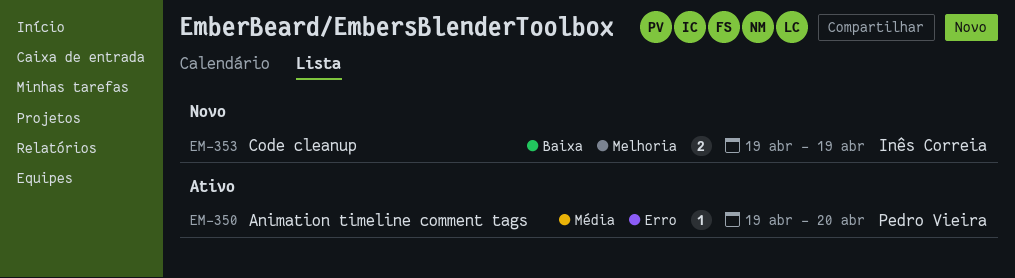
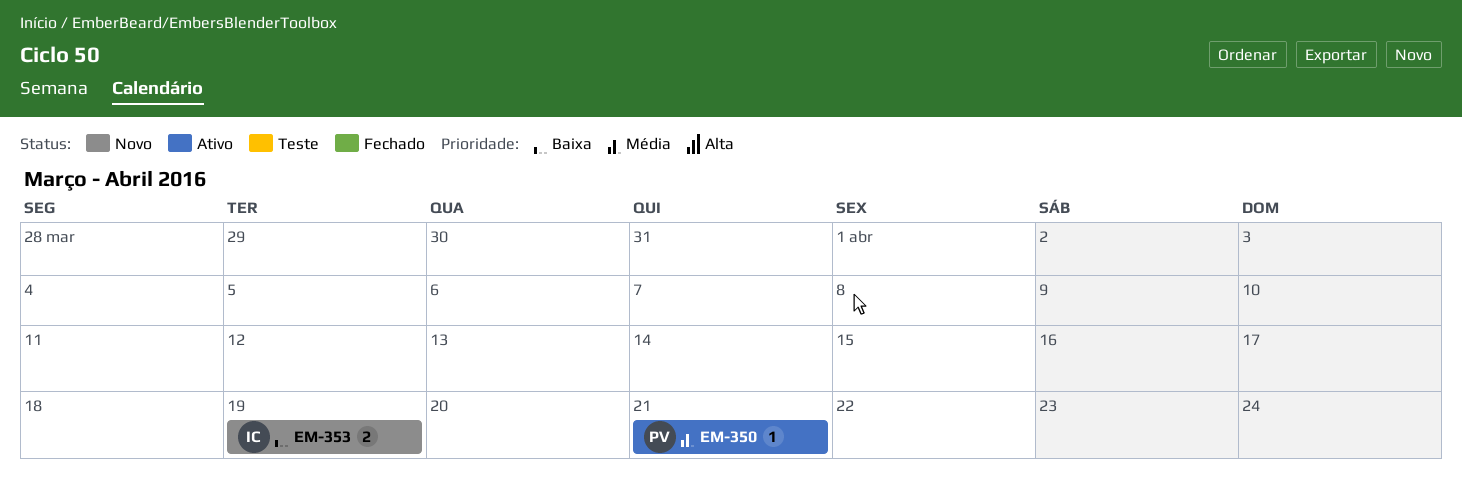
EM-350, start: Apr 19 -> Apr 21
EM-350, due: Apr 20 -> Apr 21

